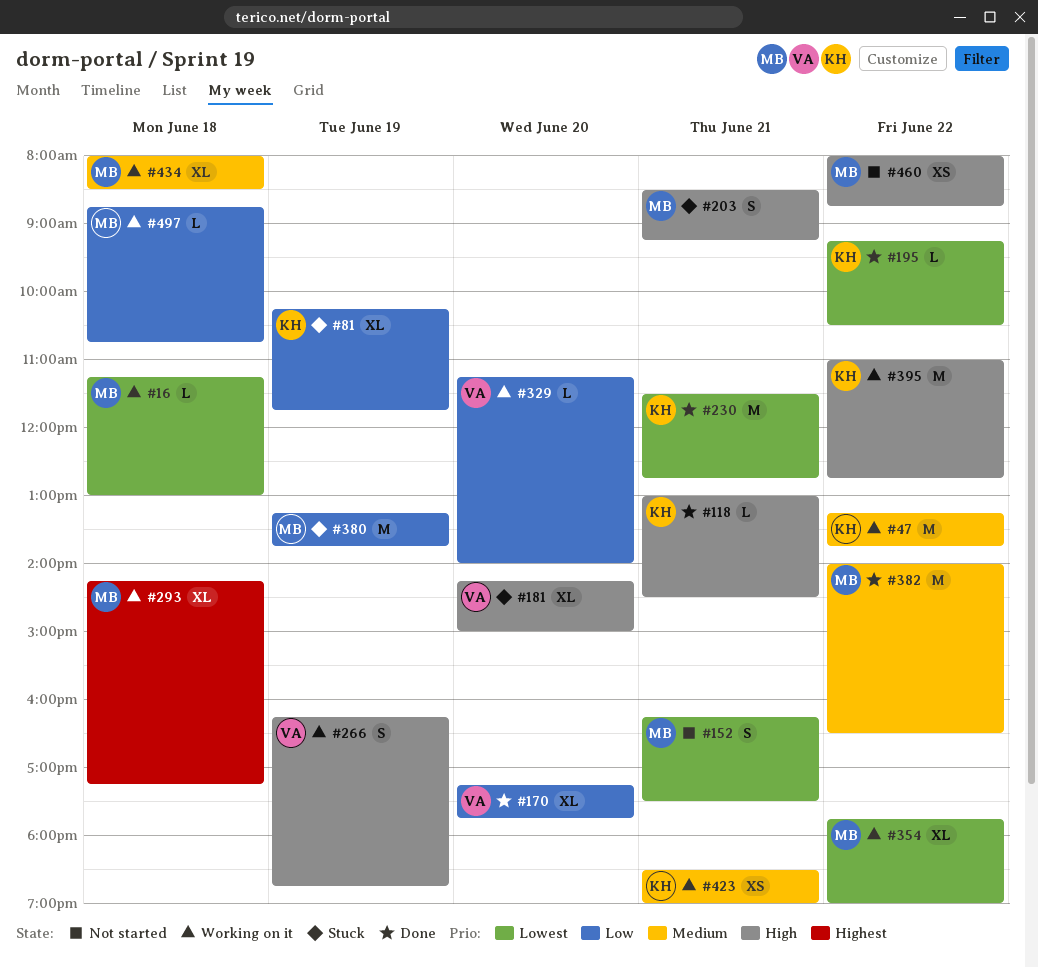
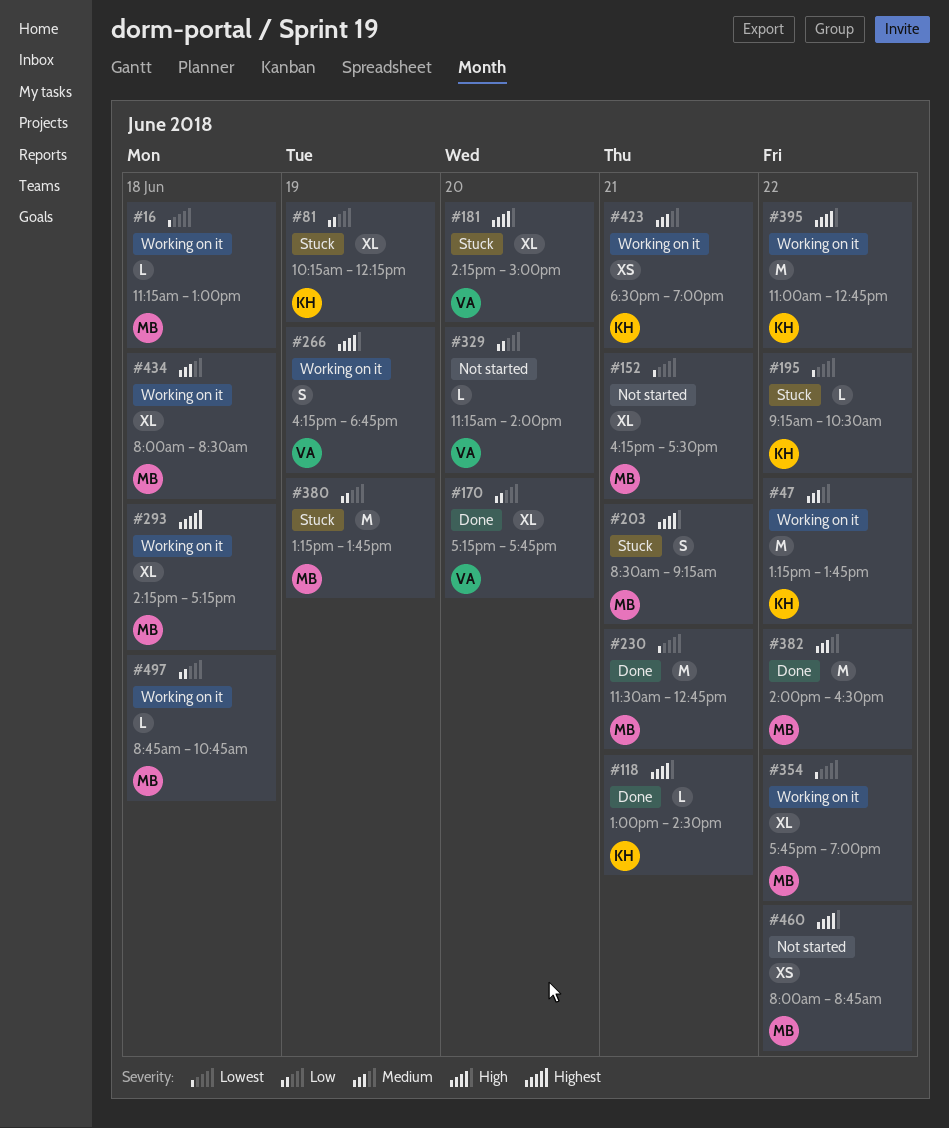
#81, ends: 11:45 -> 12:15
#152, estimate: S -> XL
#195, status: Done -> Stuck
#230, owner: KH -> MB
#329, status: Working on it -> Not started

